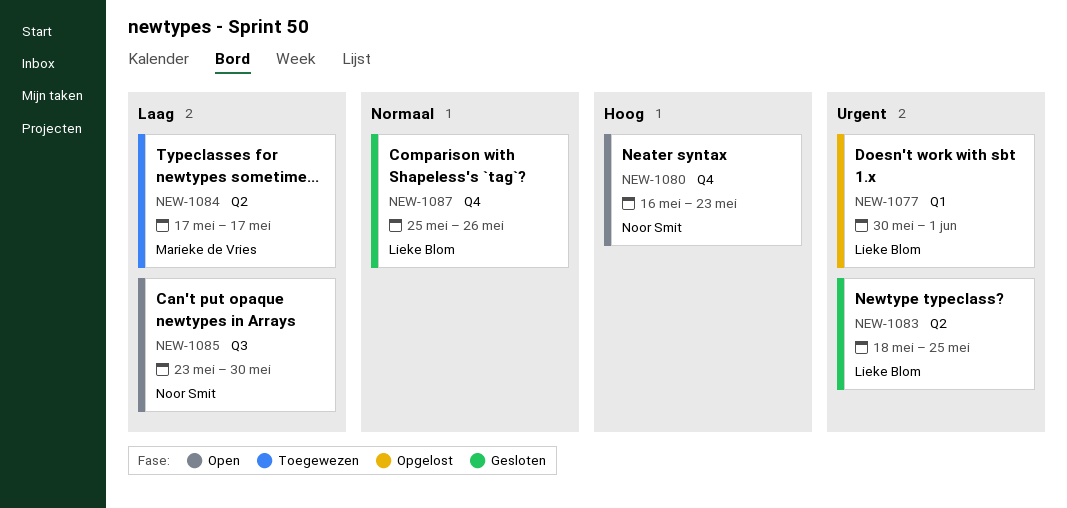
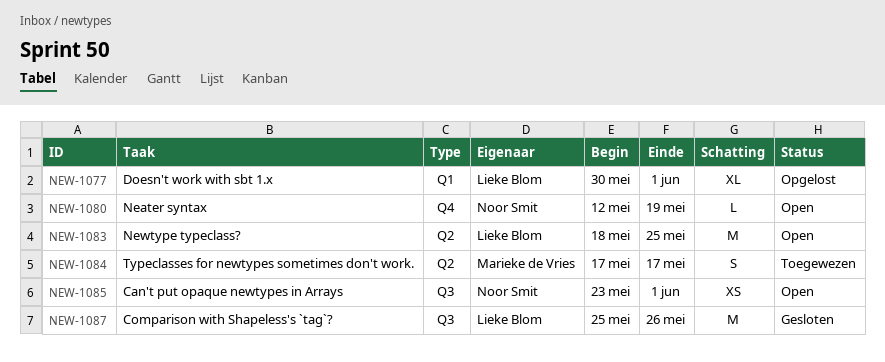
NEW-1080, start: May 16 -> May 12
NEW-1080, due: May 23 -> May 19
NEW-1083, status: Gesloten -> Open
NEW-1085, due: May 30 -> Jun 1
NEW-1087, label: Q4 -> Q3

